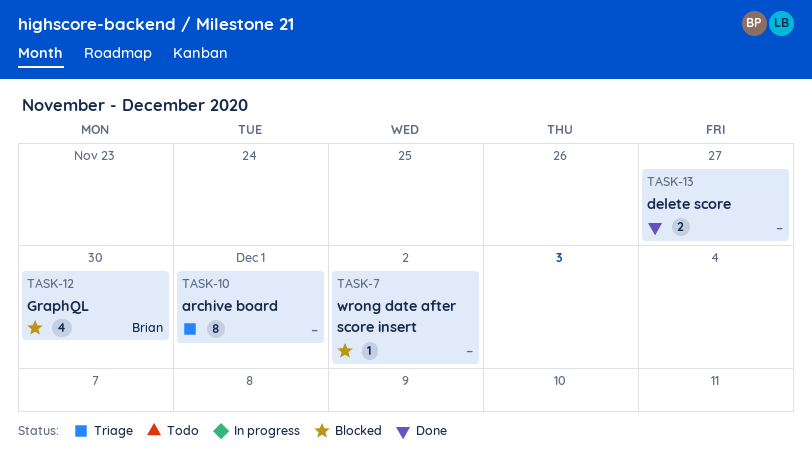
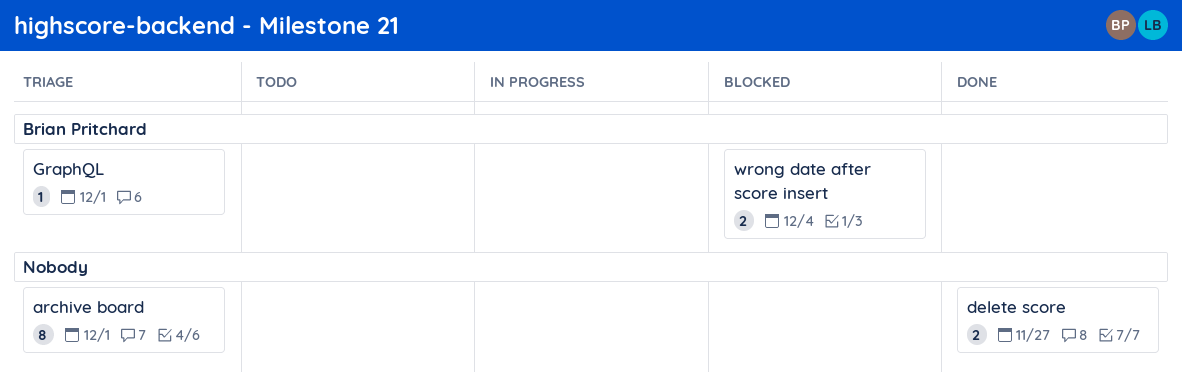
GraphQL, status: Blocked -> Triage
GraphQL, estimate: 4 -> 1
GraphQL, due: Nov 30 -> Dec 1
wrong date after score insert, owner: none -> Brian Pritchard
wrong date after score insert, estimate: 1 -> 2
wrong date after score insert, due: Dec 2 -> Dec 4

